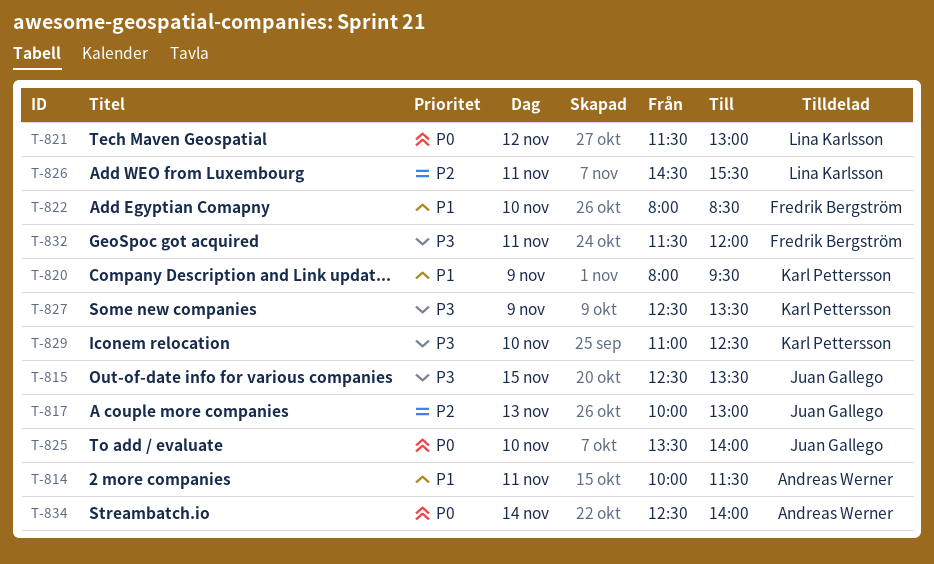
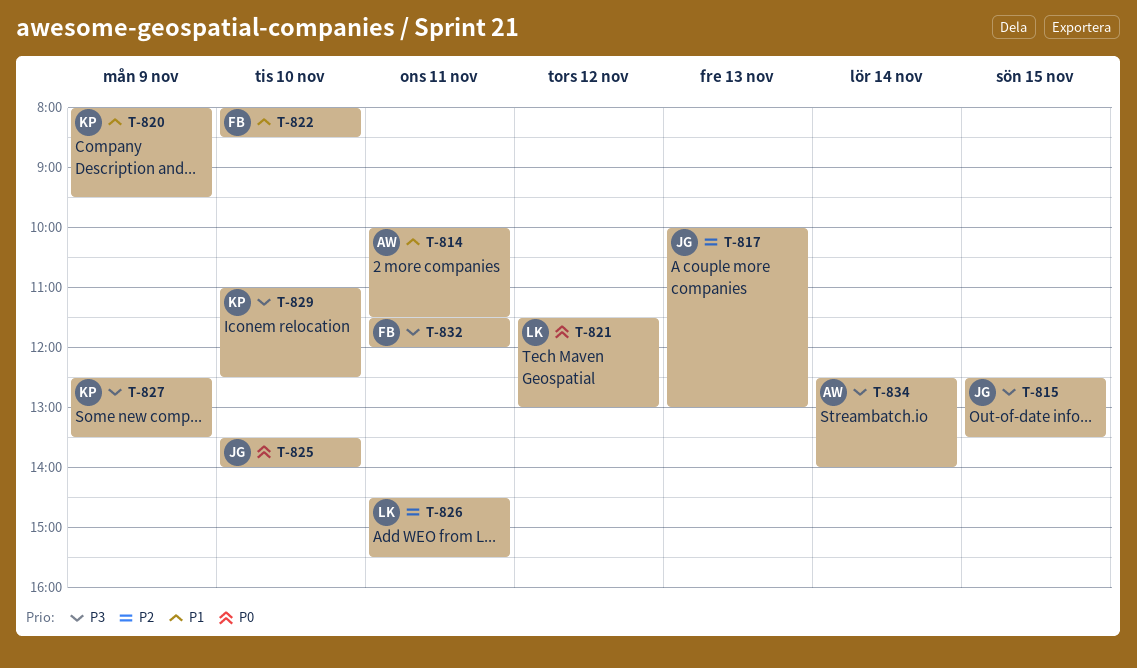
T-834, priority: P0 -> P3

